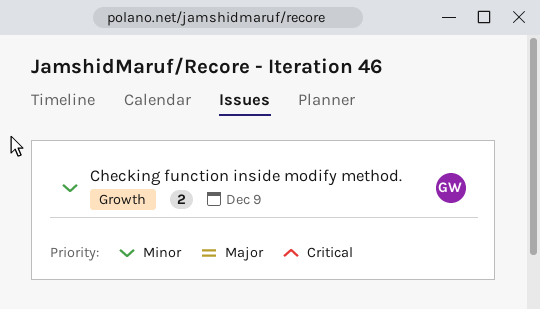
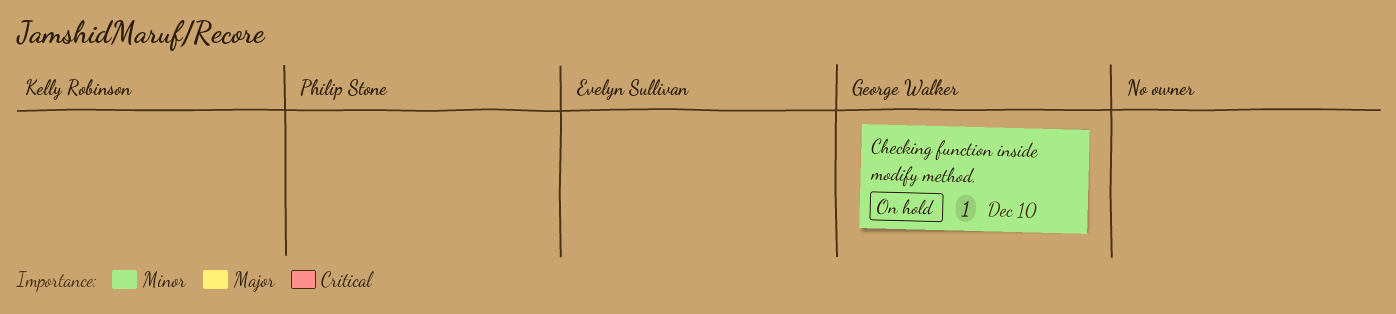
Checking function inside modify method., estimate: 2 -> 1
Checking function inside modify method., due: Dec 9 -> Dec 10

